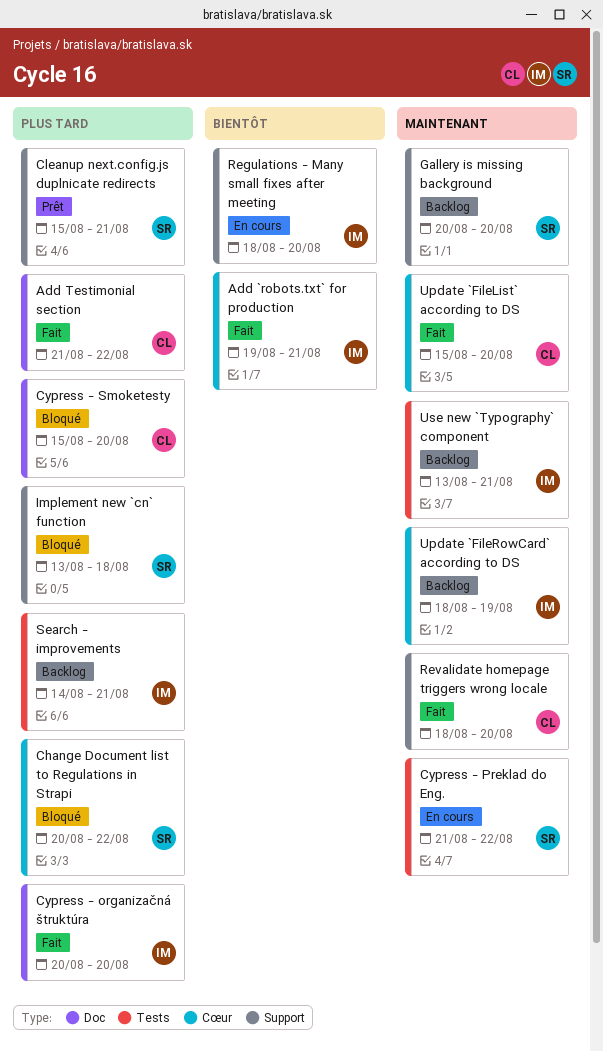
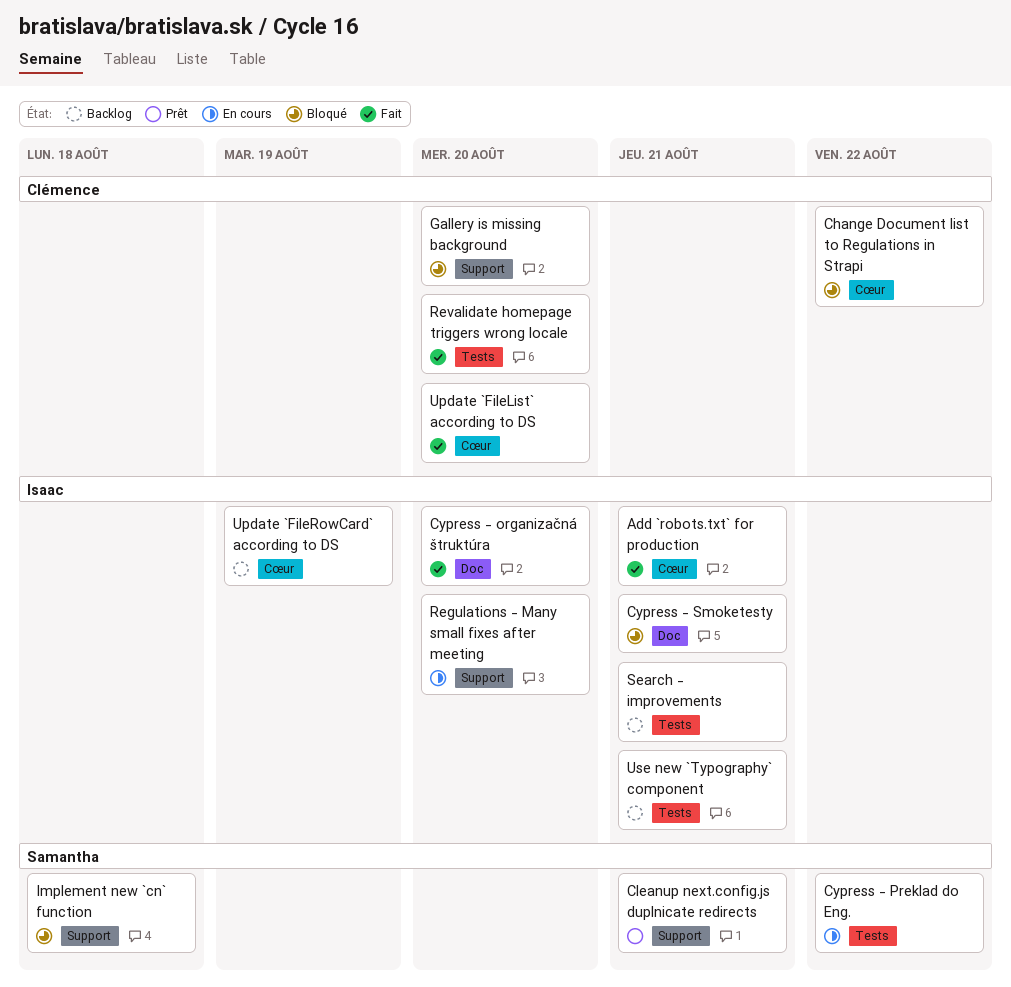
Add Testimonial section: present -> none
Change Document list to Regulations in Strapi, owner: Samantha -> Clémence
Cypress - Smoketesty, owner: Clémence -> Isaac
Cypress - Smoketesty, due: Aug 20 -> Aug 21
Gallery is missing background, status: Backlog -> Bloqué
Gallery is missing background, owner: Samantha -> Clémence
Revalidate homepage triggers wrong locale, label: Support -> Tests

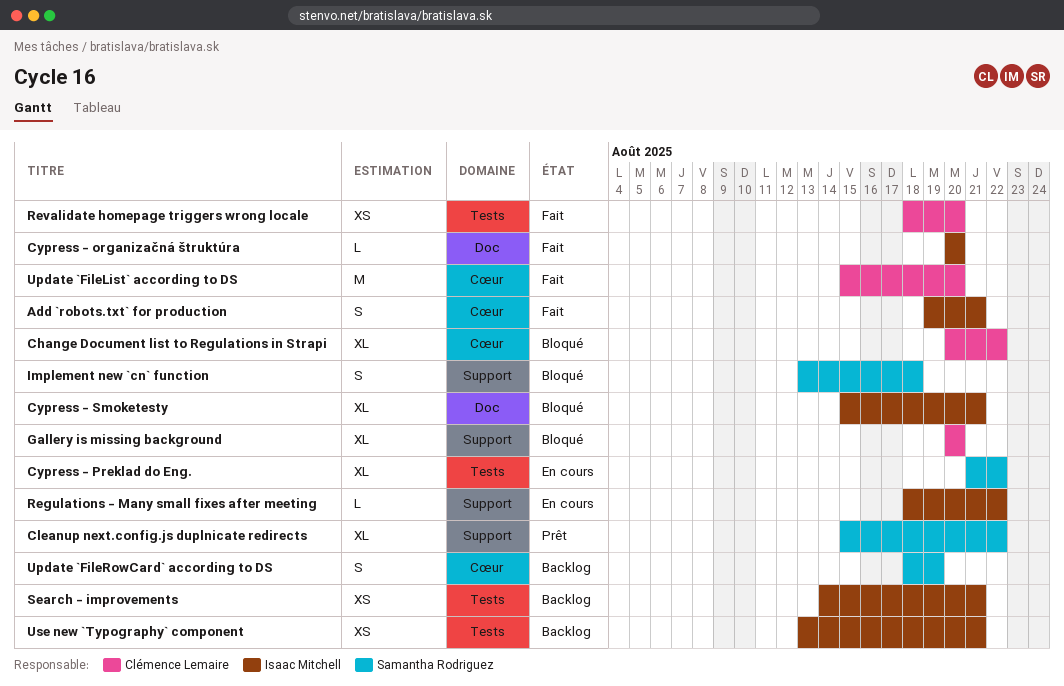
Cleanup next.config.js duplnicate redirects, due: Aug 21 -> Aug 22
Regulations - Many small fixes after meeting, due: Aug 20 -> Aug 22
Update `FileRowCard` according to DS, owner: Isaac Mitchell -> Samantha Rodriguez

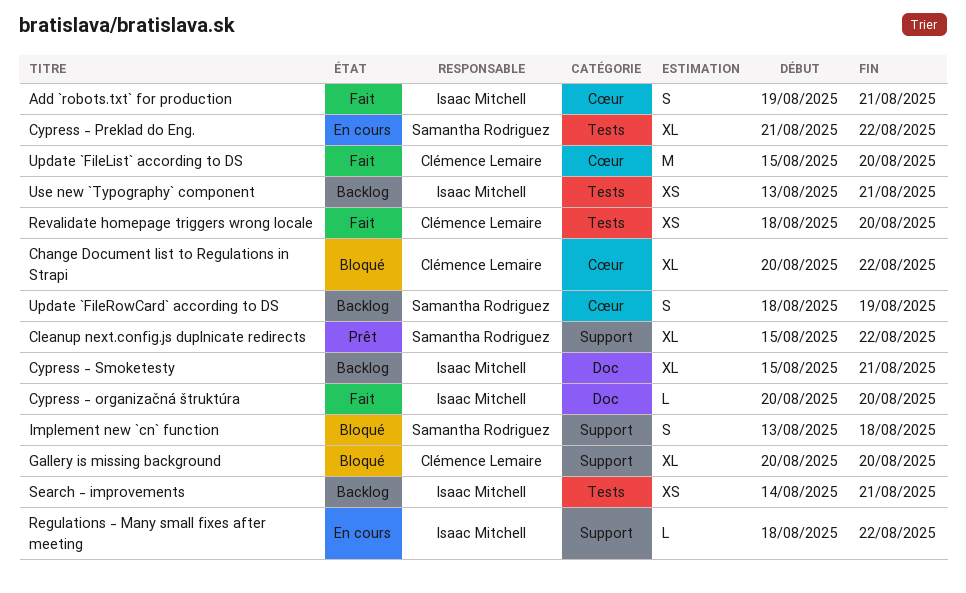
Cypress - Smoketesty, status: Bloqué -> Backlog

